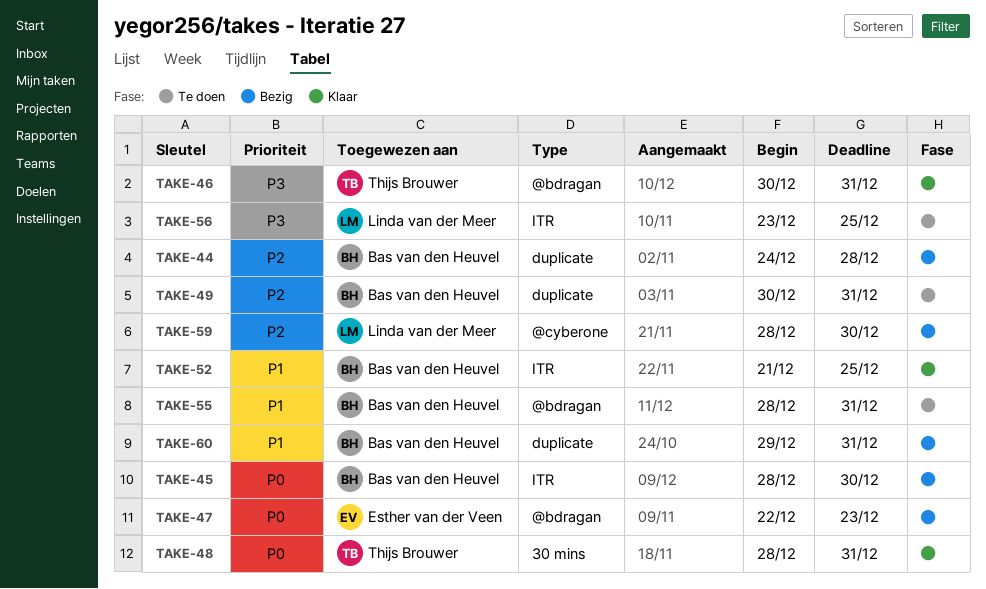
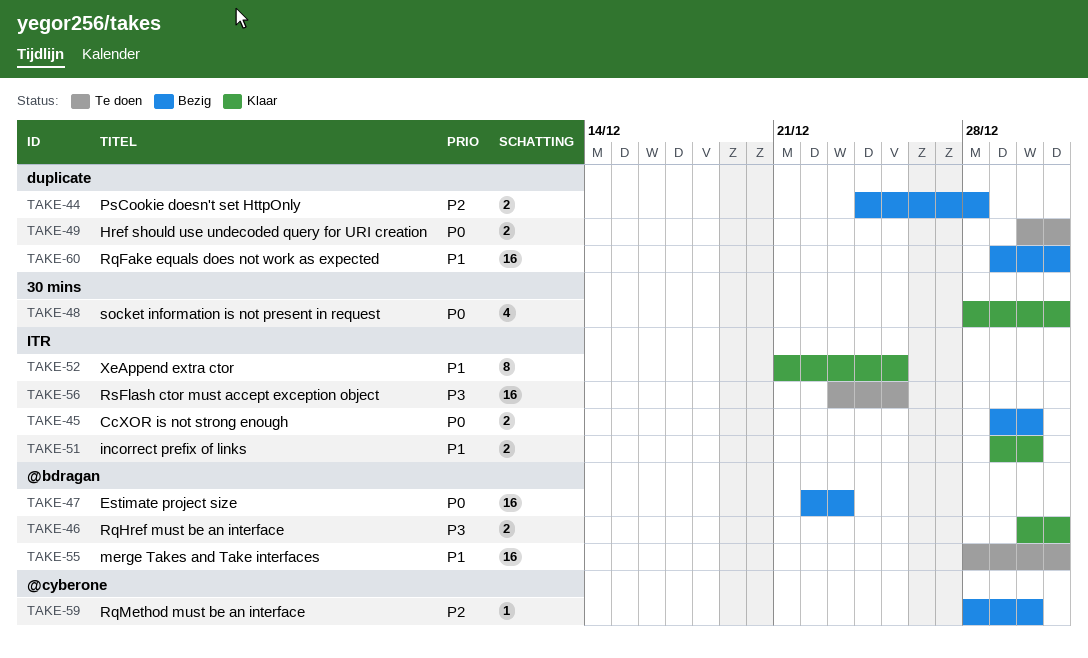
TAKE-45, start: Dec 28 -> Dec 29
TAKE-49, priority: P2 -> P0
TAKE-51: none -> present

